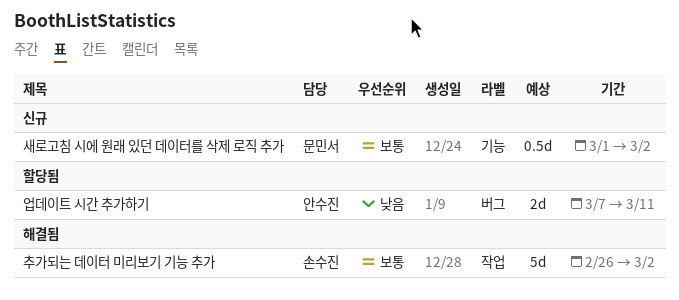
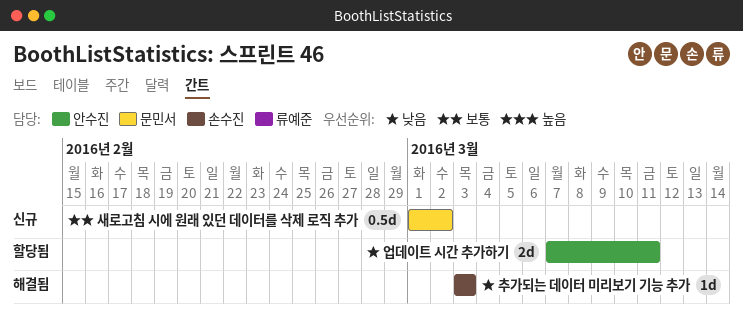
추가되는 데이터 미리보기 기능 추가, priority: 보통 -> 낮음
추가되는 데이터 미리보기 기능 추가, estimate: 5d -> 1d
추가되는 데이터 미리보기 기능 추가, start: Feb 26 -> Mar 3
추가되는 데이터 미리보기 기능 추가, due: Mar 2 -> Mar 3

